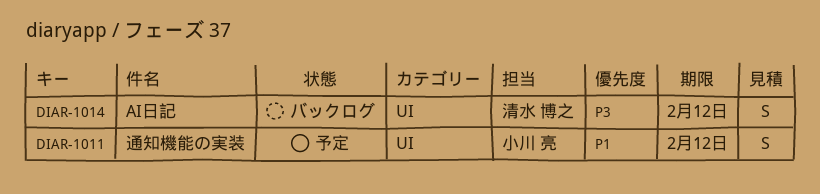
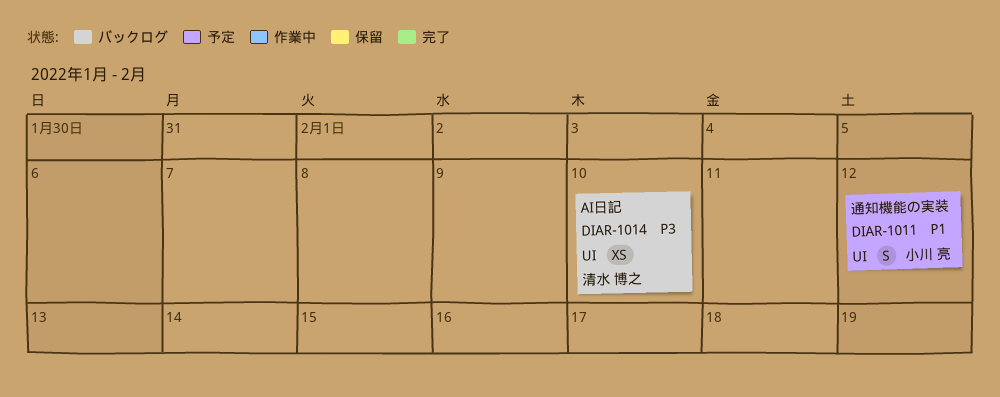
DIAR-1014, estimate: S -> XS
DIAR-1014, due: Feb 12 -> Feb 10

